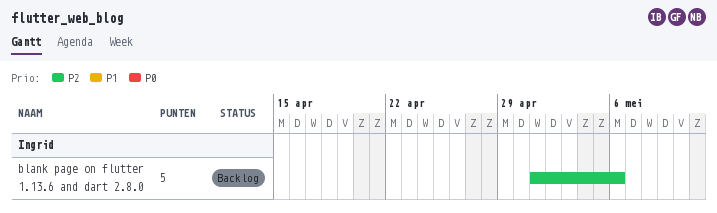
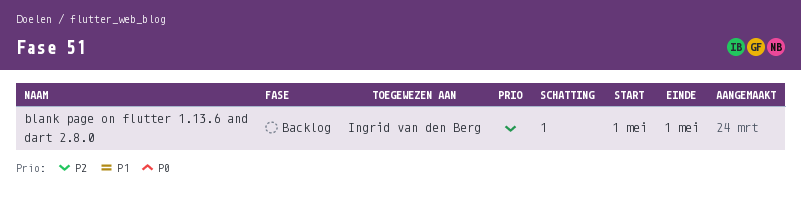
blank page on flutter 1.13.6 and dart 2.8.0, estimate: 5 -> 1
blank page on flutter 1.13.6 and dart 2.8.0, due: May 6 -> May 1

